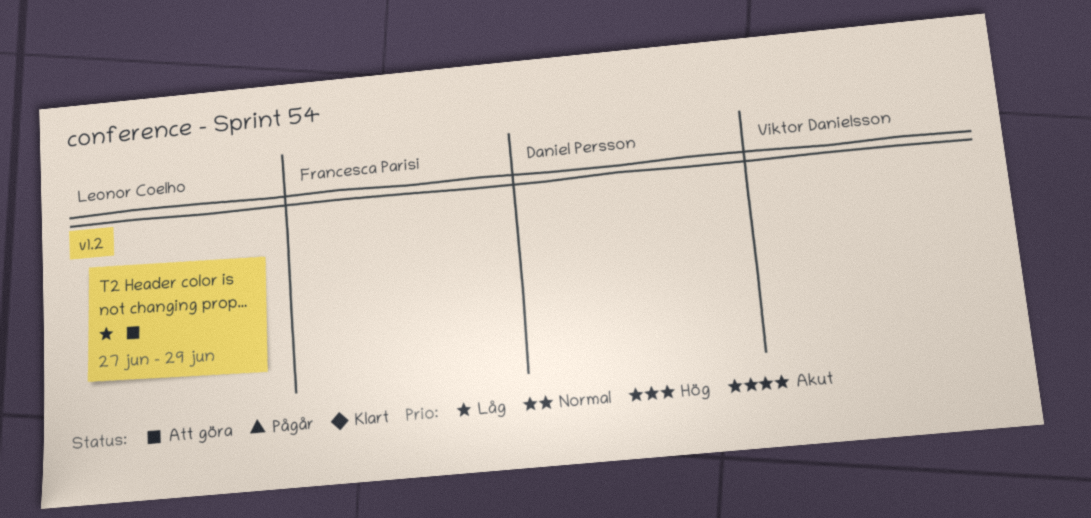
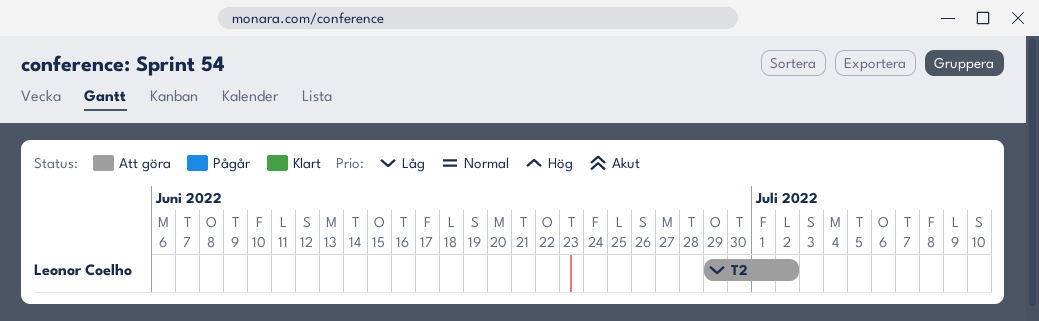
T2, start: Jun 27 -> Jun 29
T2, due: Jun 29 -> Jul 2

